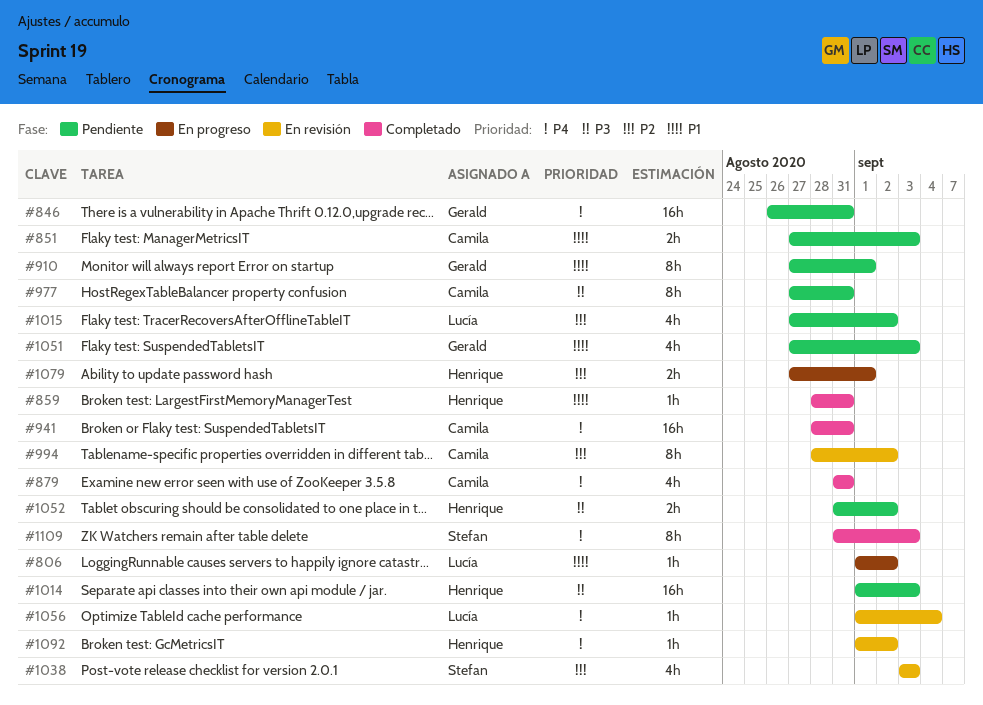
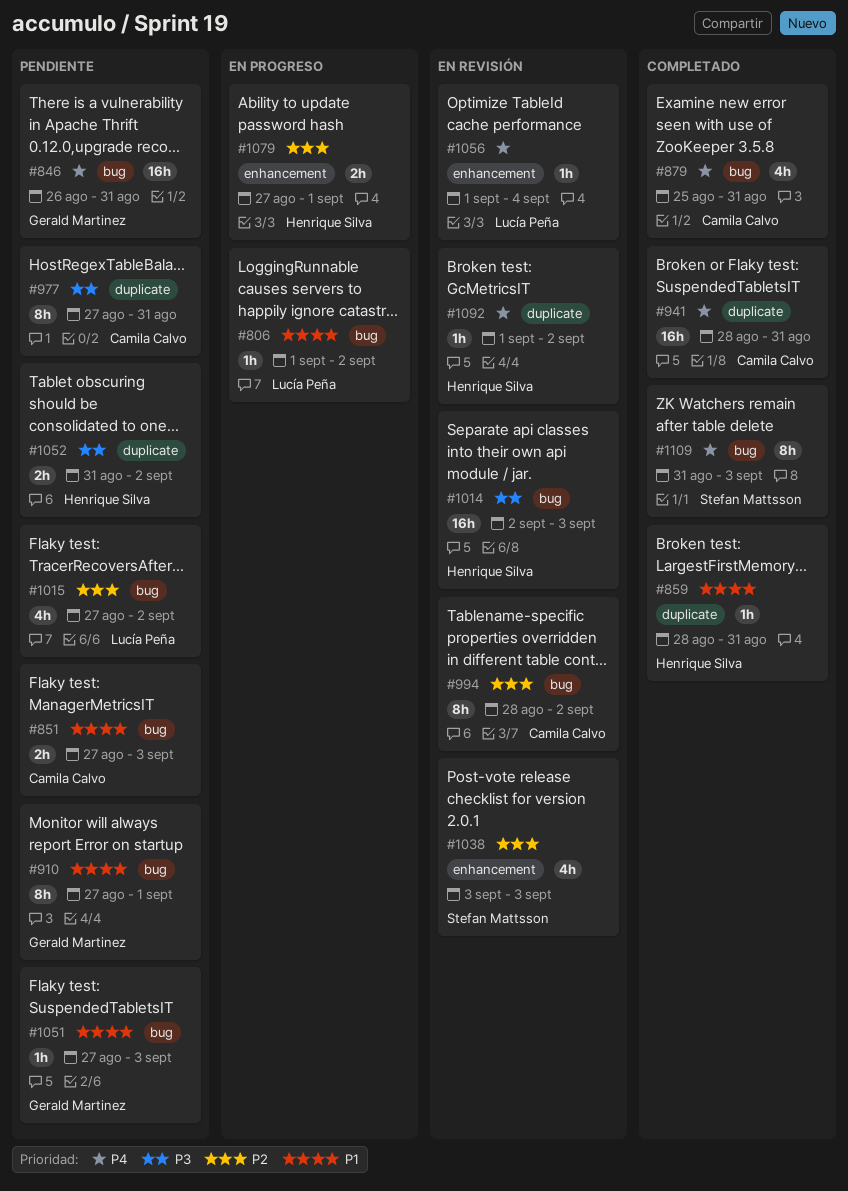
#879, start: Aug 31 -> Aug 25
#1014, status: Pendiente -> En revisión
#1014, start: Sep 1 -> Sep 2
#1051, estimate: 4h -> 1h

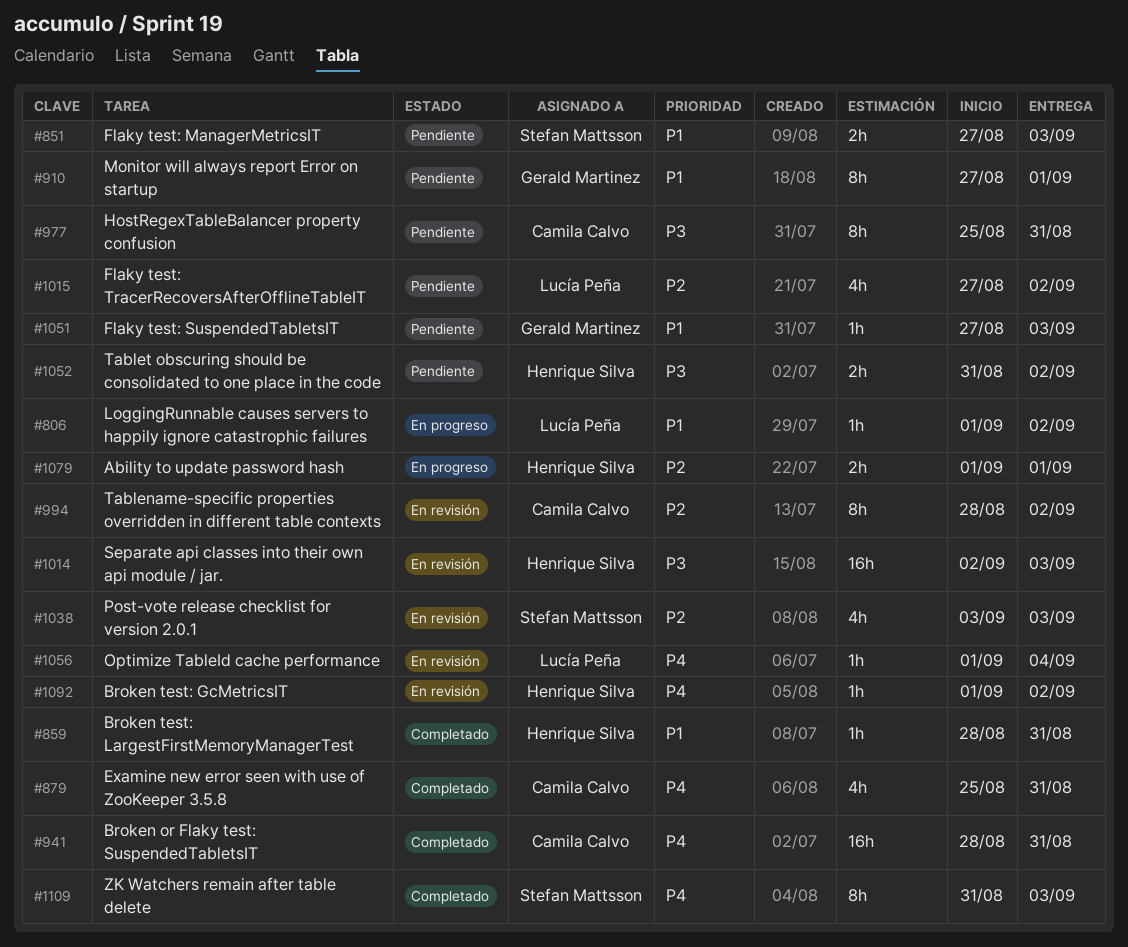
#846: present -> none
#851, owner: Camila Calvo -> Stefan Mattsson
#977, start: Aug 27 -> Aug 25
#1079, start: Aug 27 -> Sep 1

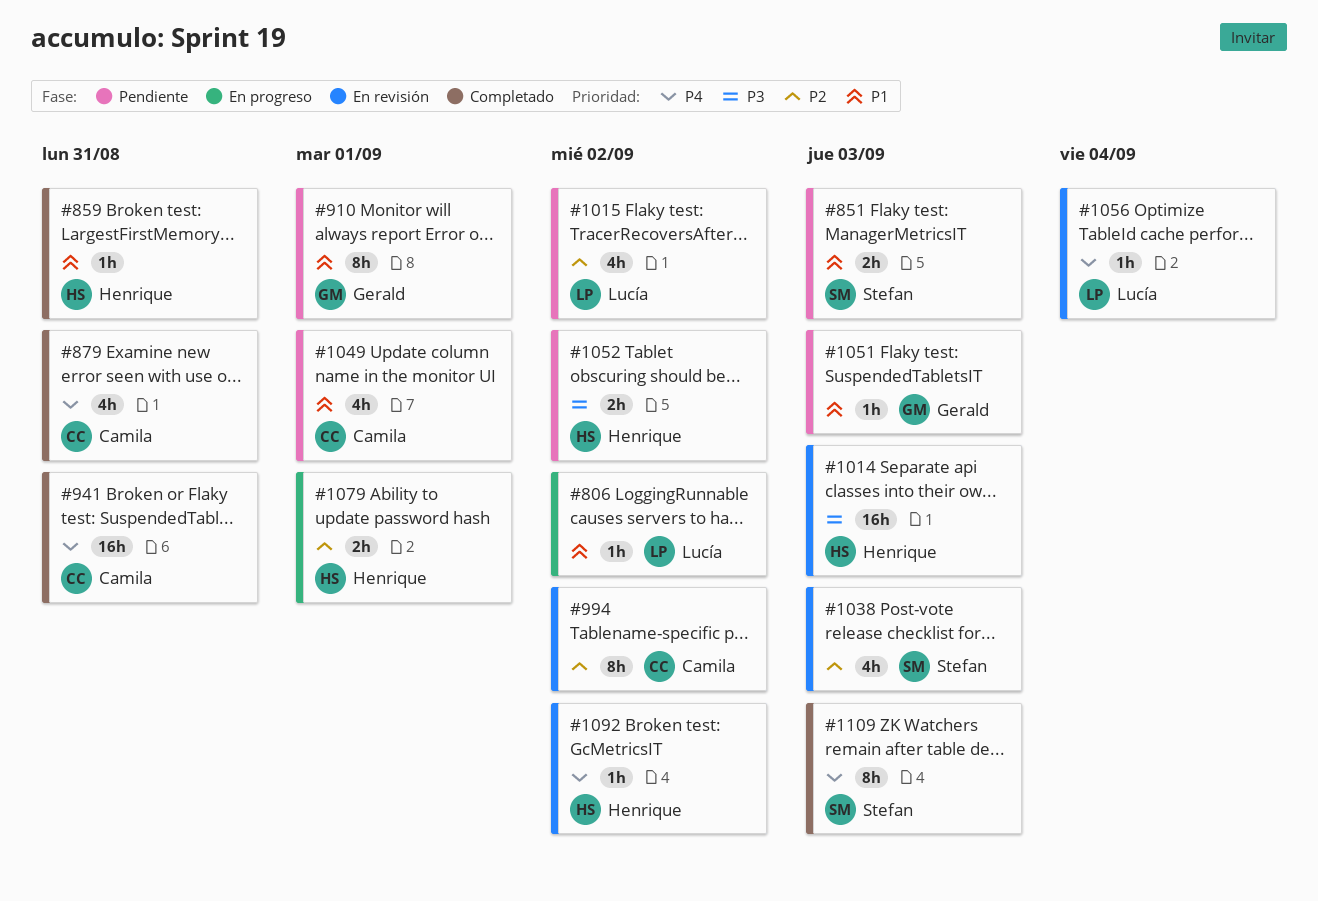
#977: present -> none
#1049: none -> present

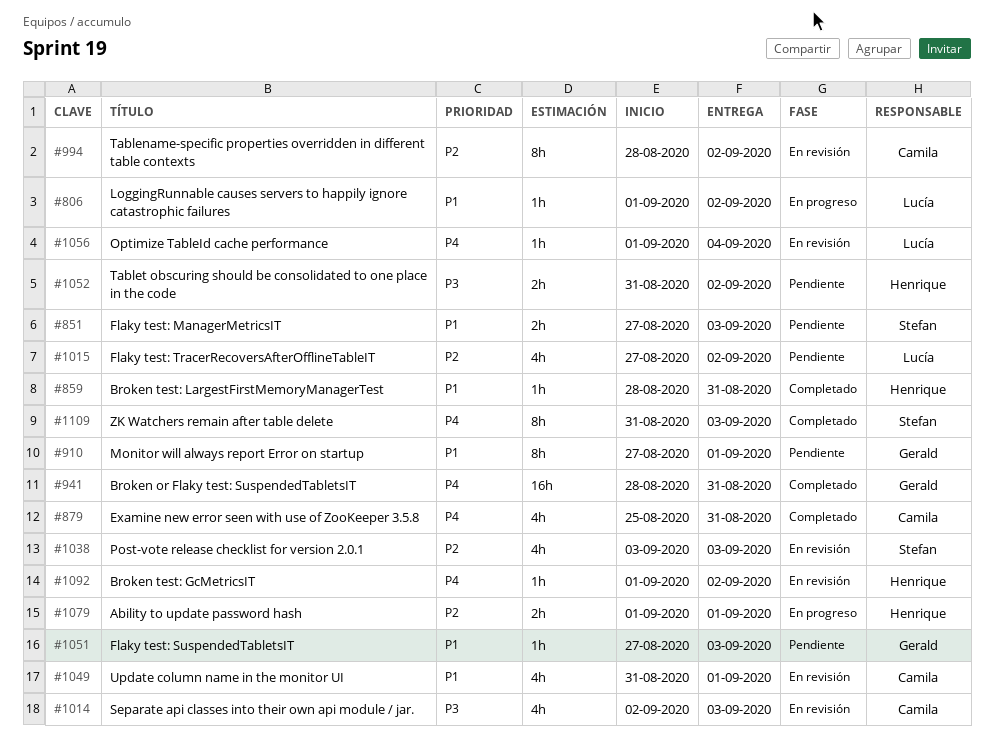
#941, owner: Camila -> Gerald
#1014, owner: Henrique -> Camila
#1014, estimate: 16h -> 4h
#1049, status: Pendiente -> En revisión

